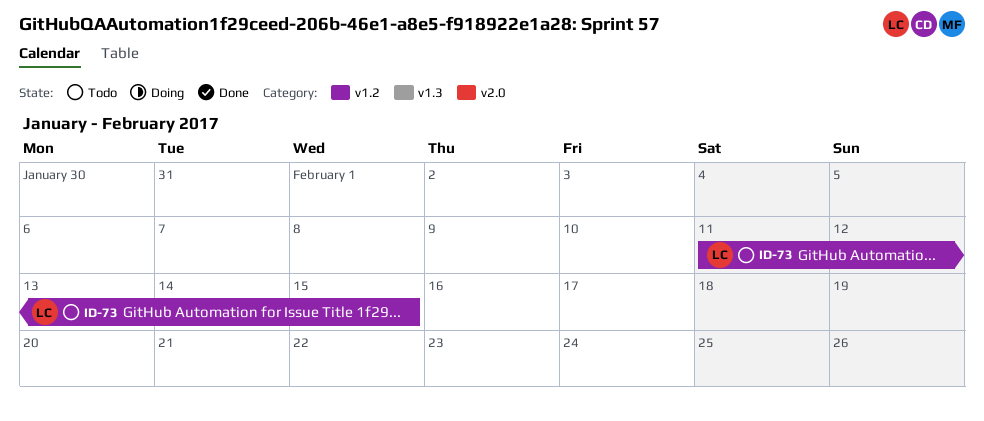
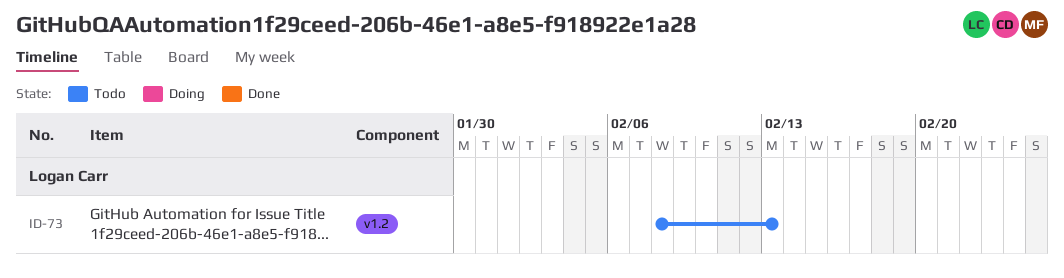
ID-73, start: Feb 11 -> Feb 8
ID-73, due: Feb 15 -> Feb 13

